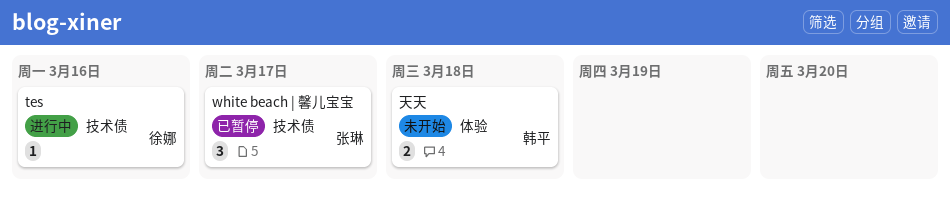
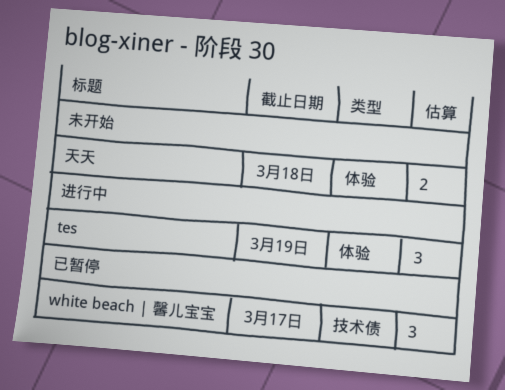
tes, label: 技术债 -> 体验
tes, estimate: 1 -> 3
tes, due: Mar 16 -> Mar 19

